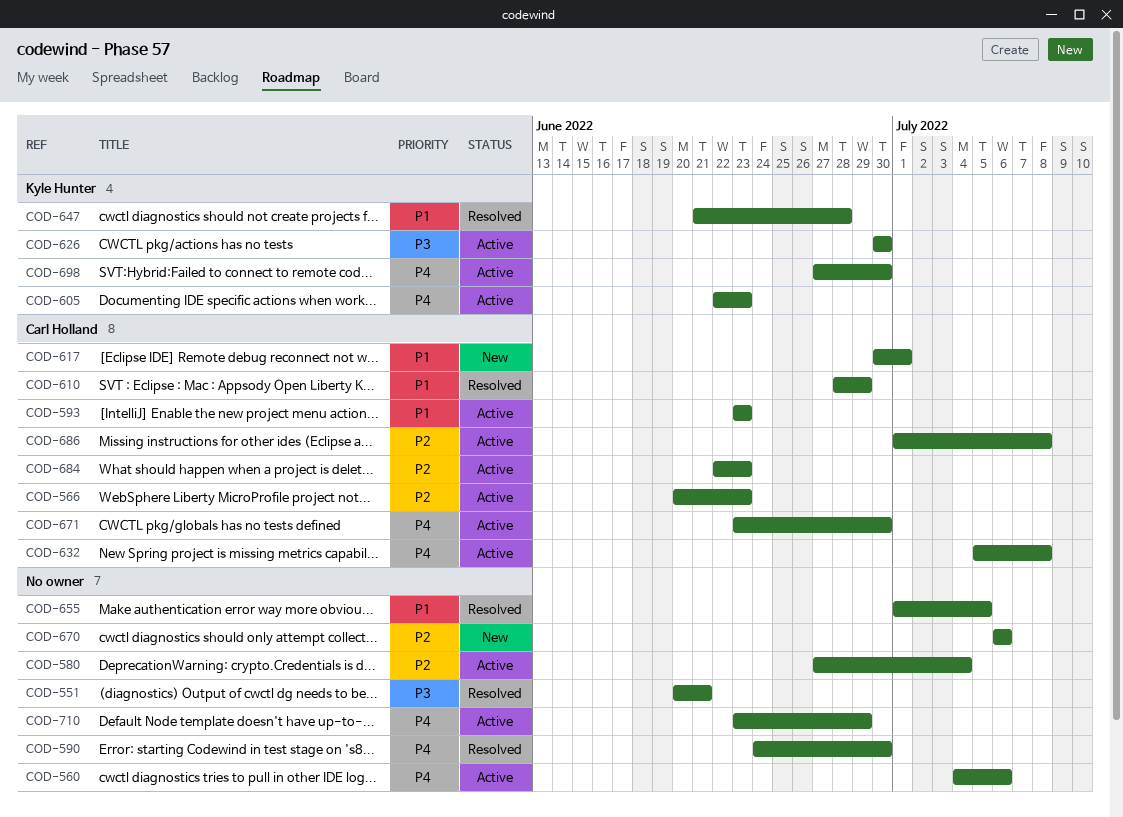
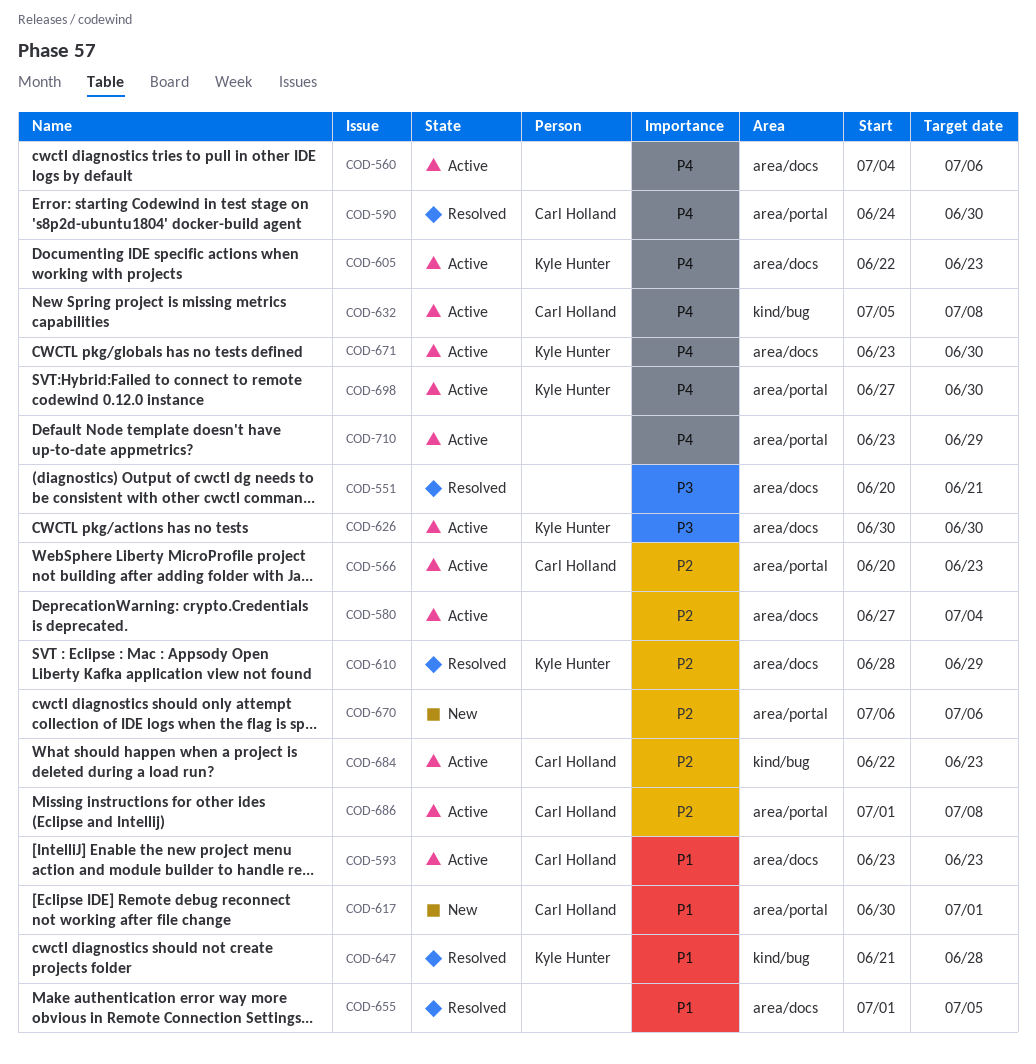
COD-590, owner: none -> Carl Holland
COD-610, owner: Carl Holland -> Kyle Hunter
COD-610, priority: P1 -> P2
COD-671, owner: Carl Holland -> Kyle Hunter

